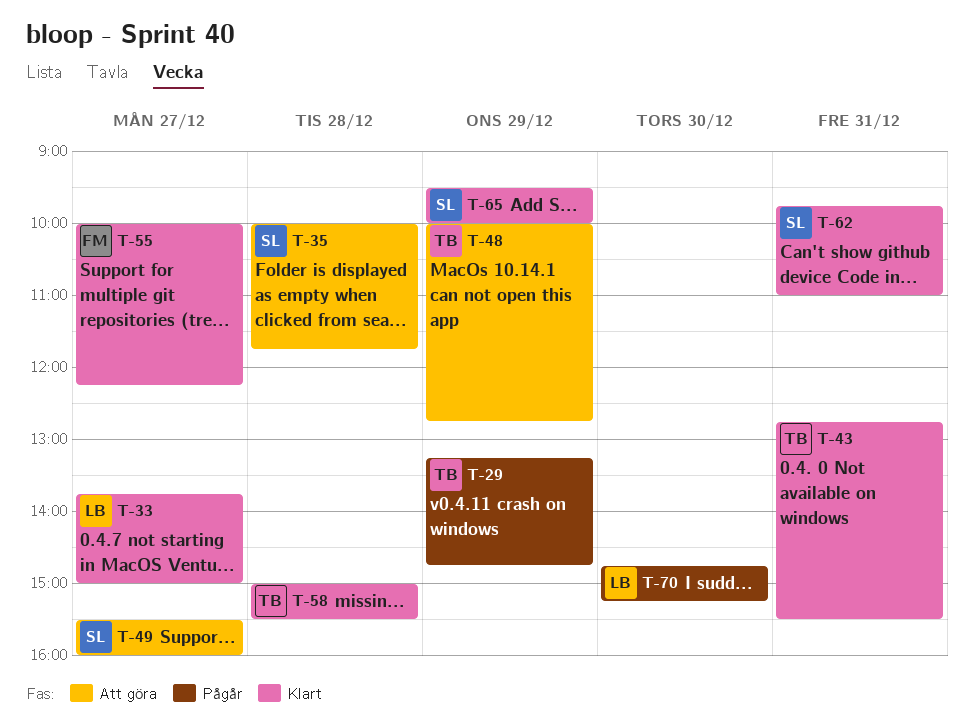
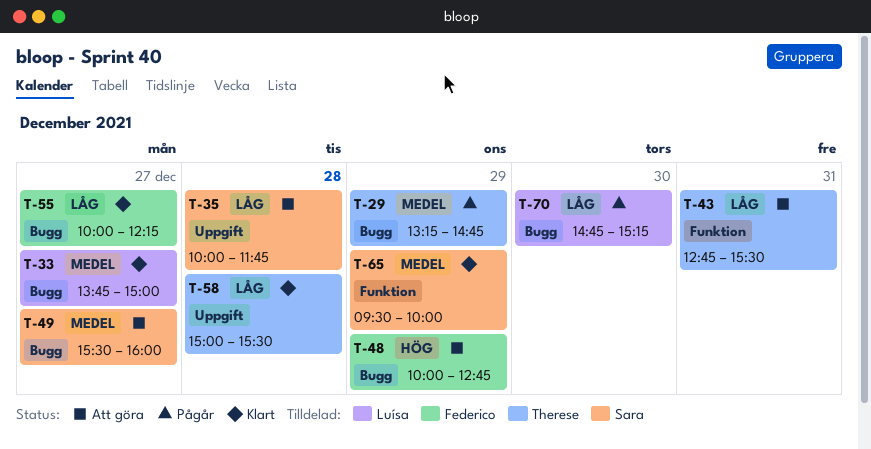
T-43, status: Klart -> Att göra
T-48, owner: Therese -> Federico
T-62: present -> none

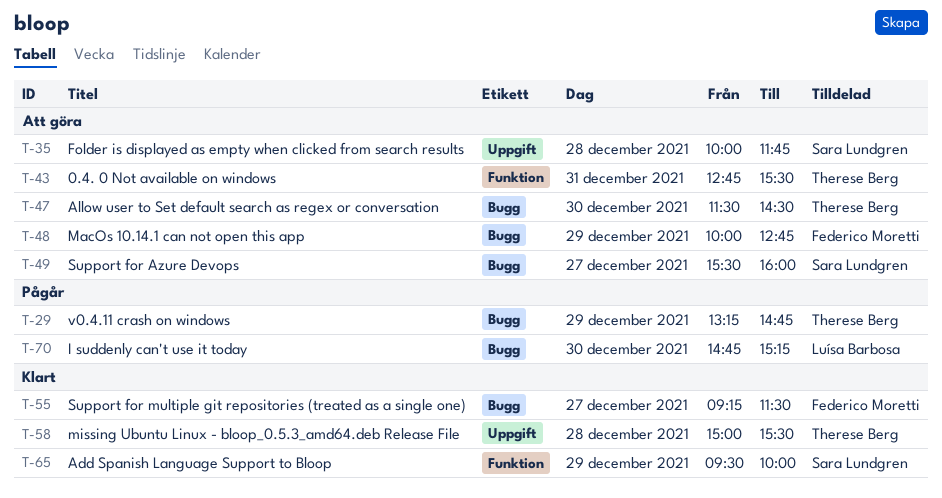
T-33: present -> none
T-47: none -> present
T-55, begins: 10:00 -> 09:15
T-55, ends: 12:15 -> 11:30

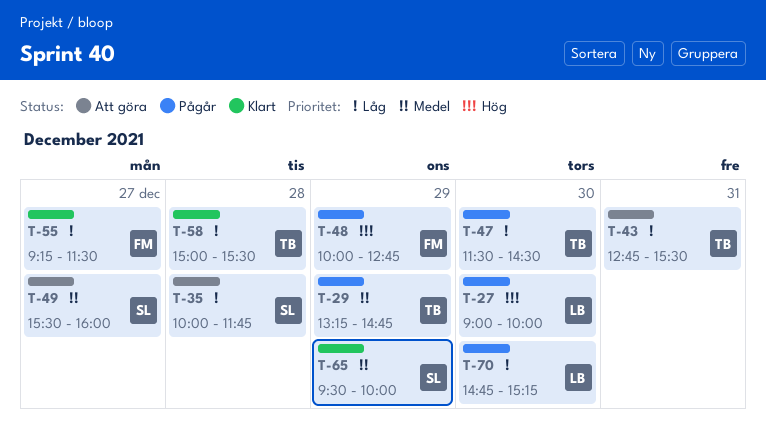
T-27: none -> present
T-47, status: Att göra -> Pågår
T-48, status: Att göra -> Pågår

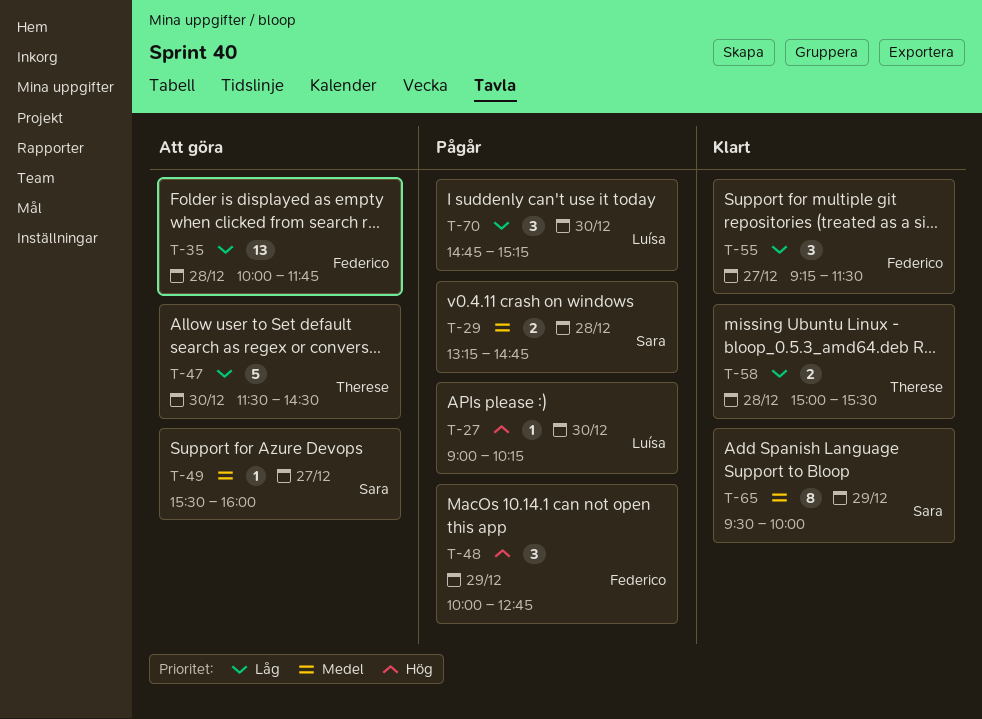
T-27, ends: 10:00 -> 10:15
T-29, owner: Therese -> Sara
T-29, day: Dec 29 -> Dec 28
T-35, owner: Sara -> Federico
T-43: present -> none
T-47, status: Pågår -> Att göra

